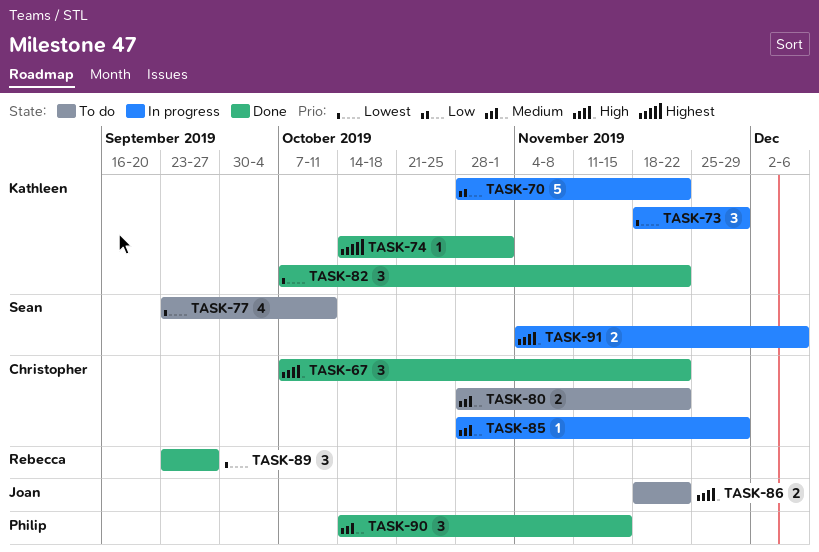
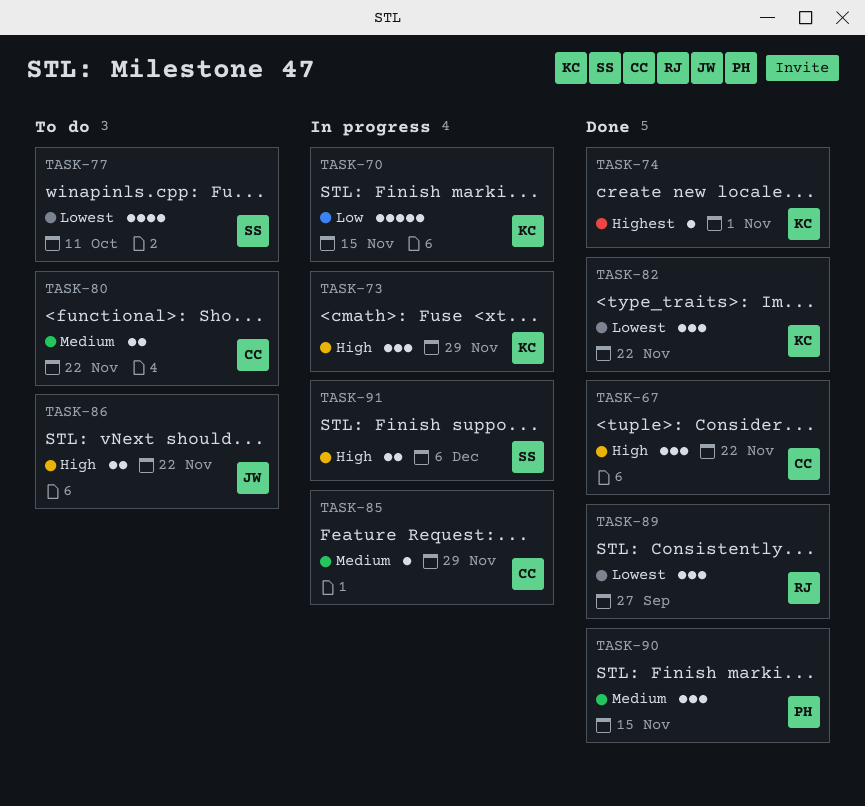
TASK-70, due: Nov 22 -> Nov 15
TASK-73, priority: Lowest -> High

